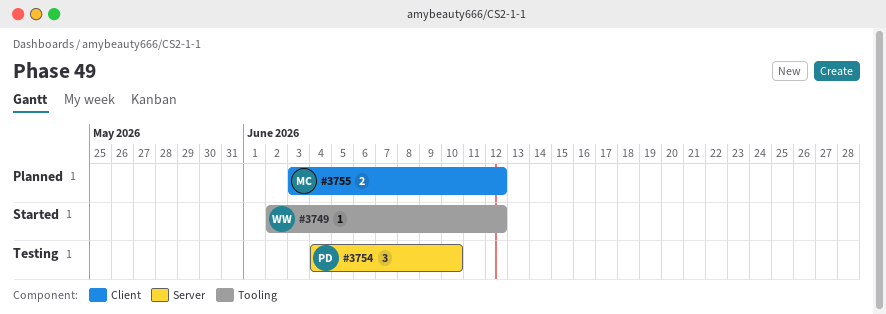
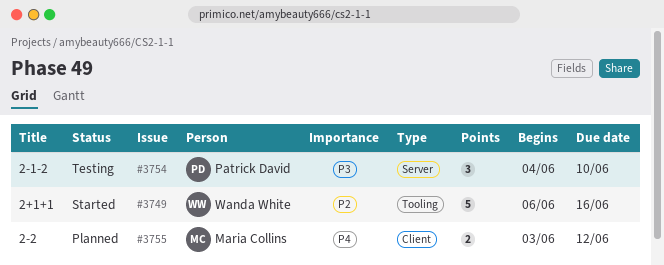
#3749, estimate: 1 -> 5
#3749, start: Jun 2 -> Jun 6
#3749, due: Jun 12 -> Jun 16

